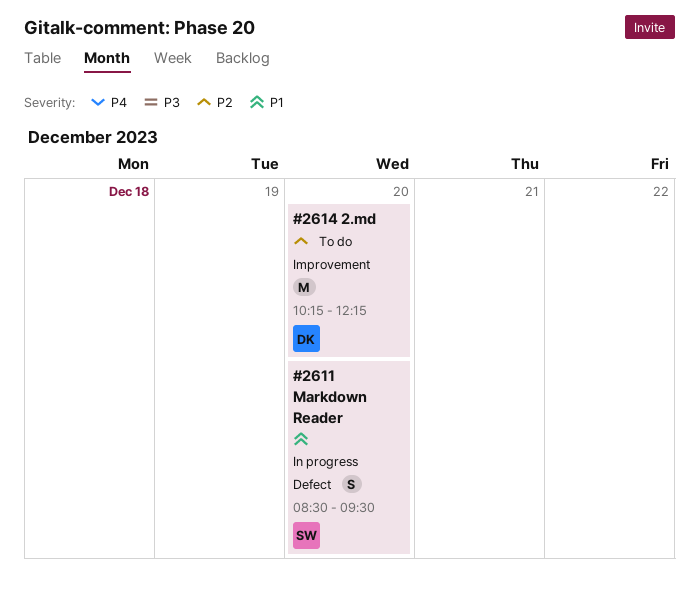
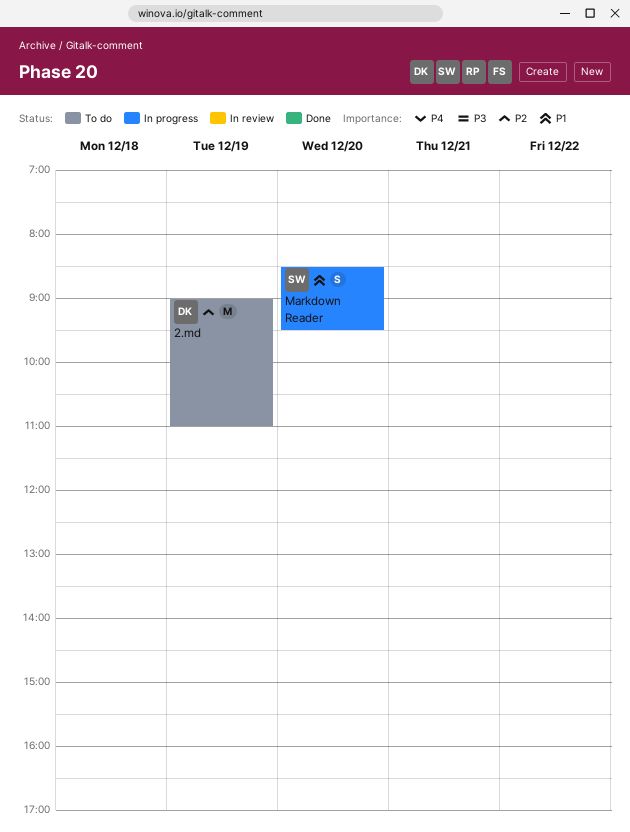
2.md, day: Dec 20 -> Dec 19
2.md, begins: 10:15 -> 09:00
2.md, ends: 12:15 -> 11:00

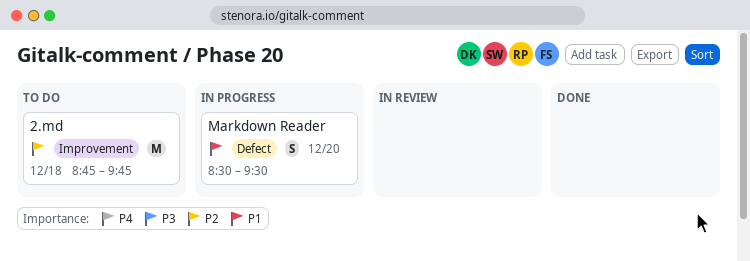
2.md, day: Dec 19 -> Dec 18
2.md, begins: 09:00 -> 08:45
2.md, ends: 11:00 -> 09:45

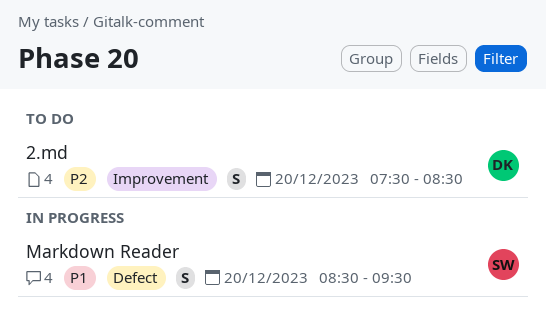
2.md, estimate: M -> S
2.md, day: Dec 18 -> Dec 20
2.md, begins: 08:45 -> 07:30
2.md, ends: 09:45 -> 08:30

